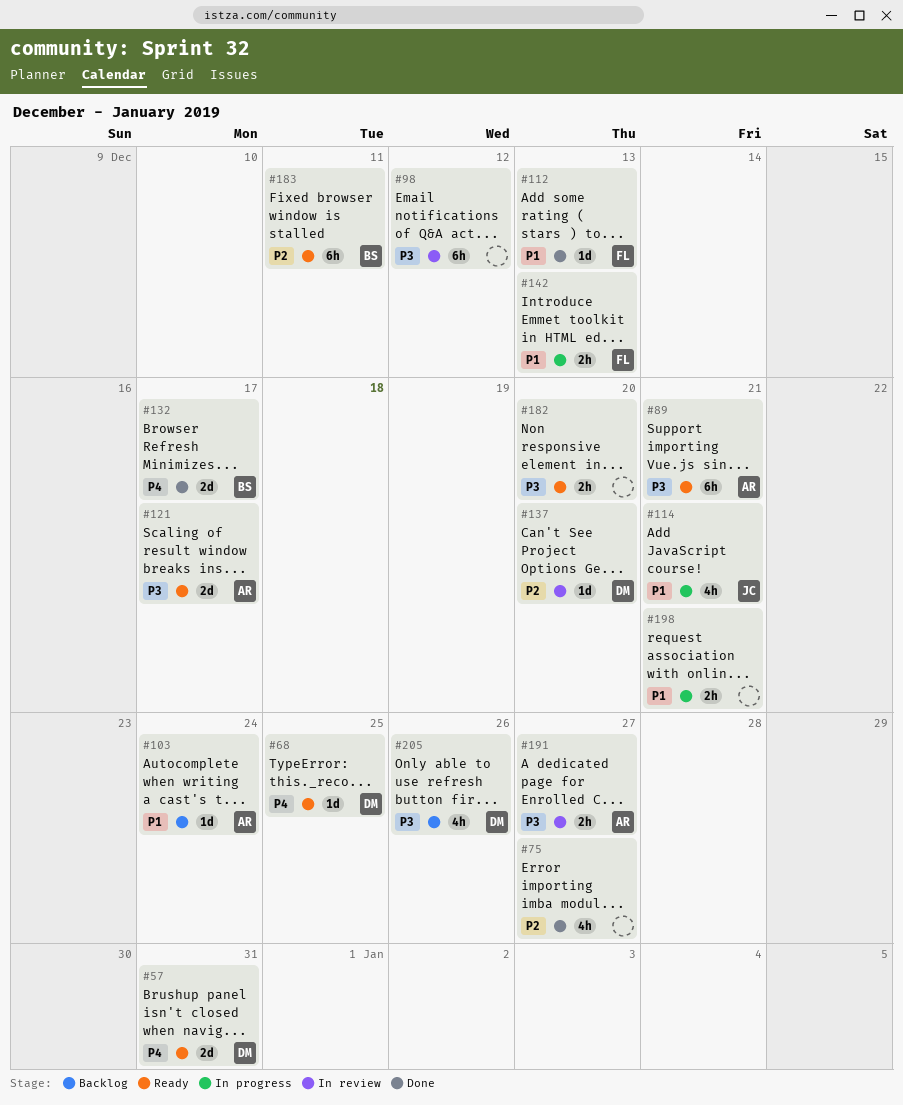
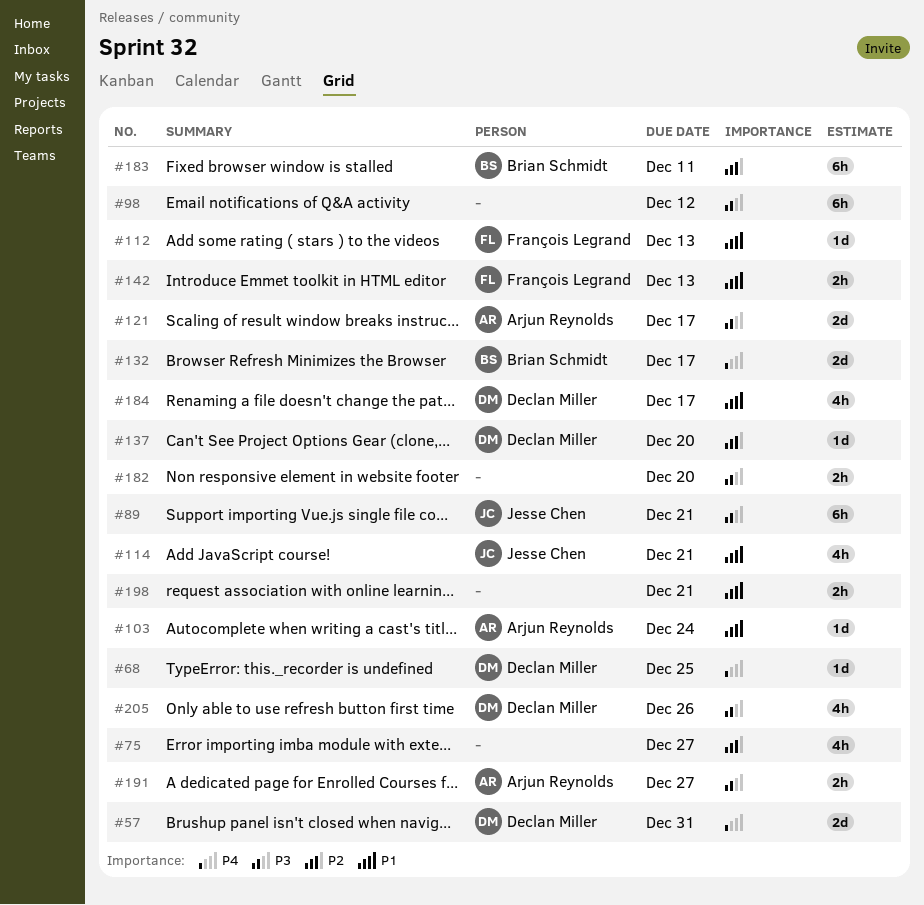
#89, owner: Arjun Reynolds -> Jesse Chen
#184: none -> present

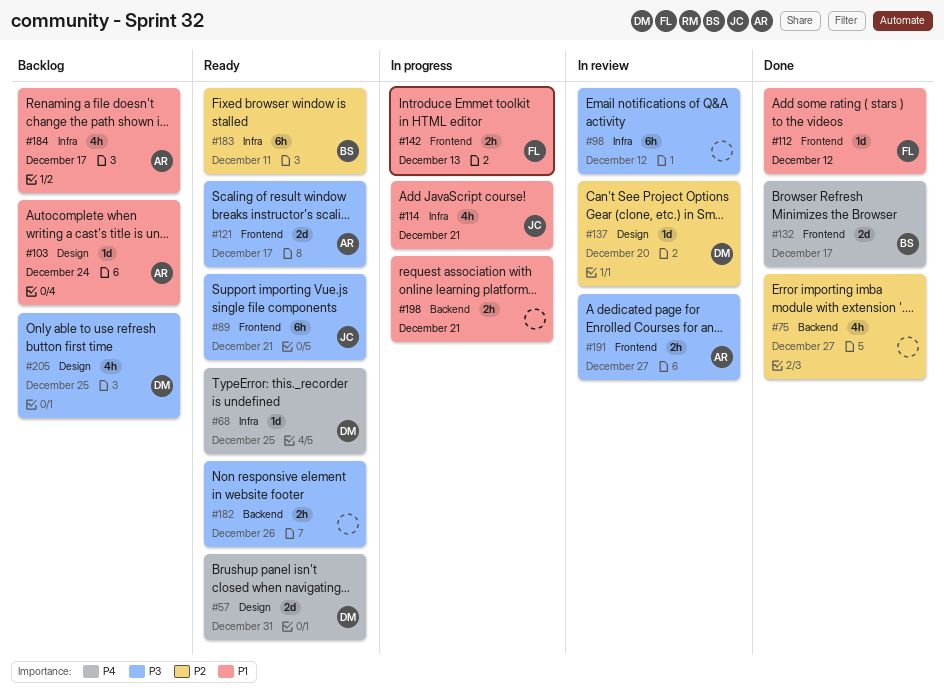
#112, due: Dec 13 -> Dec 12
#182, due: Dec 20 -> Dec 26
#184, owner: Declan Miller -> Arjun Reynolds
#205, due: Dec 26 -> Dec 25

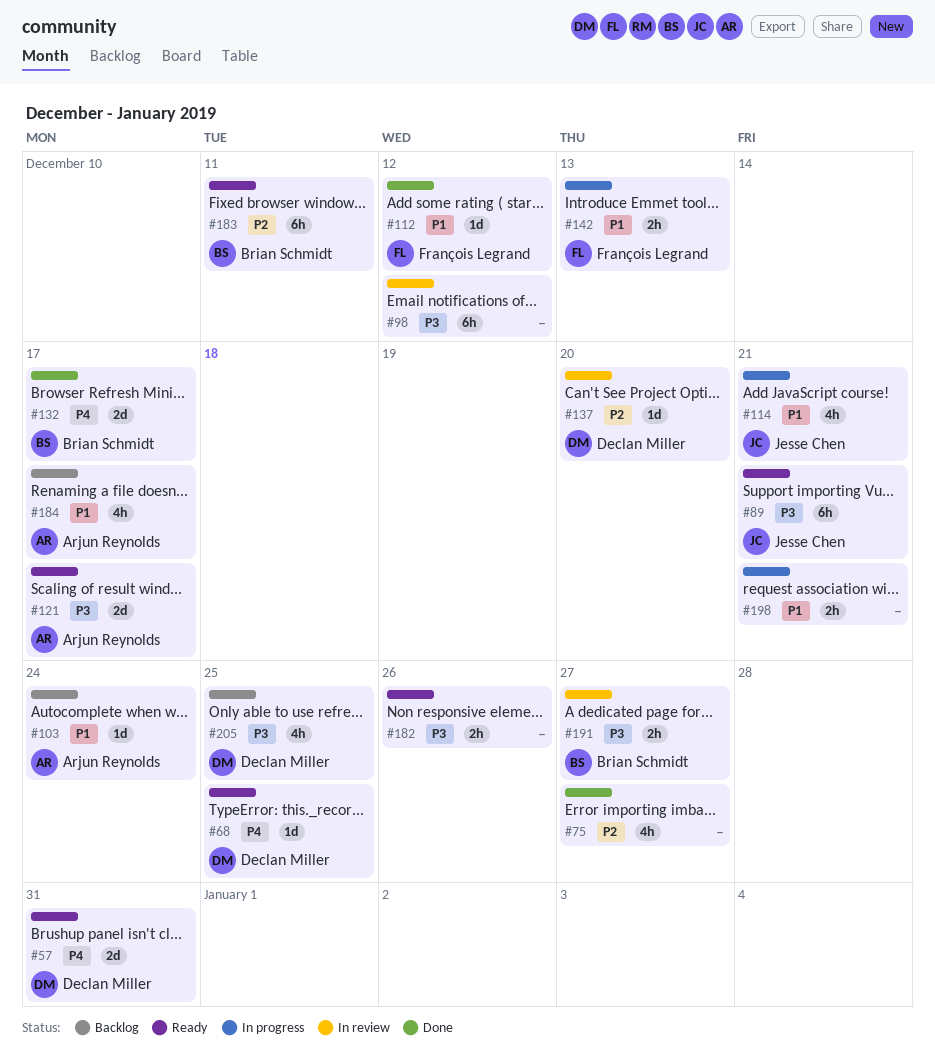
#191, owner: Arjun Reynolds -> Brian Schmidt

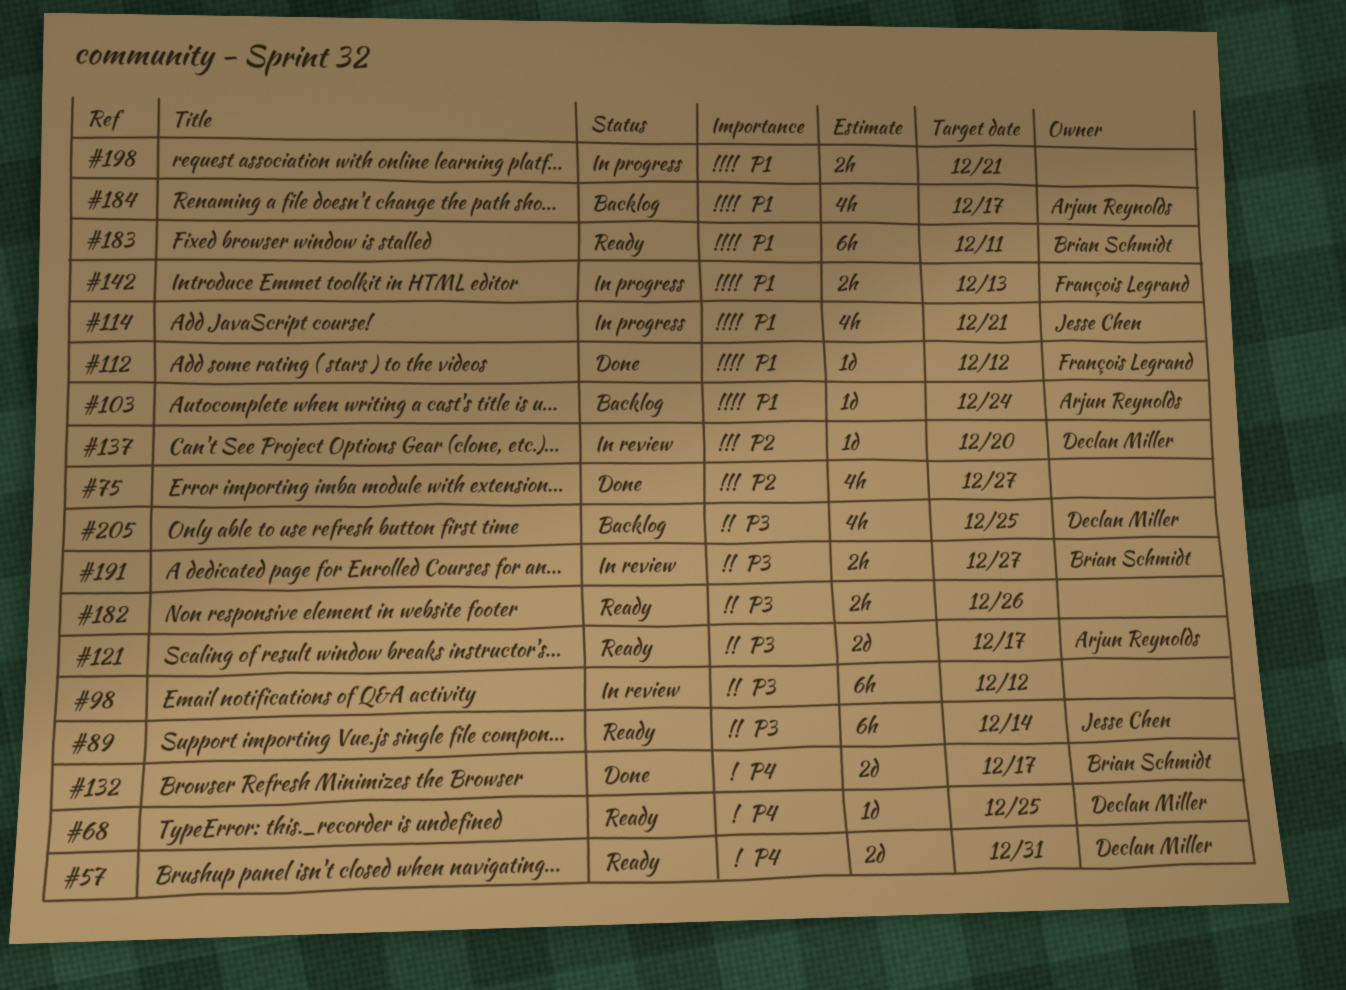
#89, due: Dec 21 -> Dec 14
#183, priority: P2 -> P1

